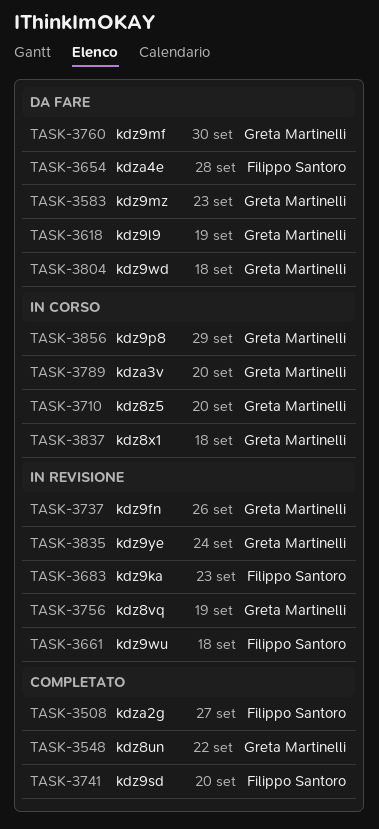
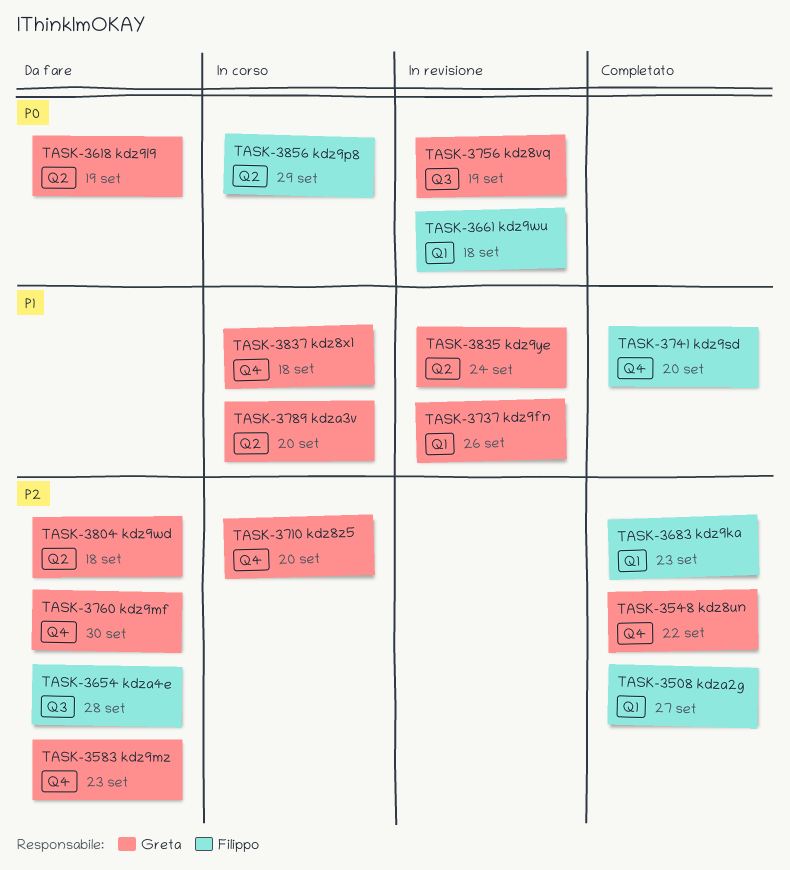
TASK-3683, status: In revisione -> Completato
TASK-3856, owner: Greta Martinelli -> Filippo Santoro

